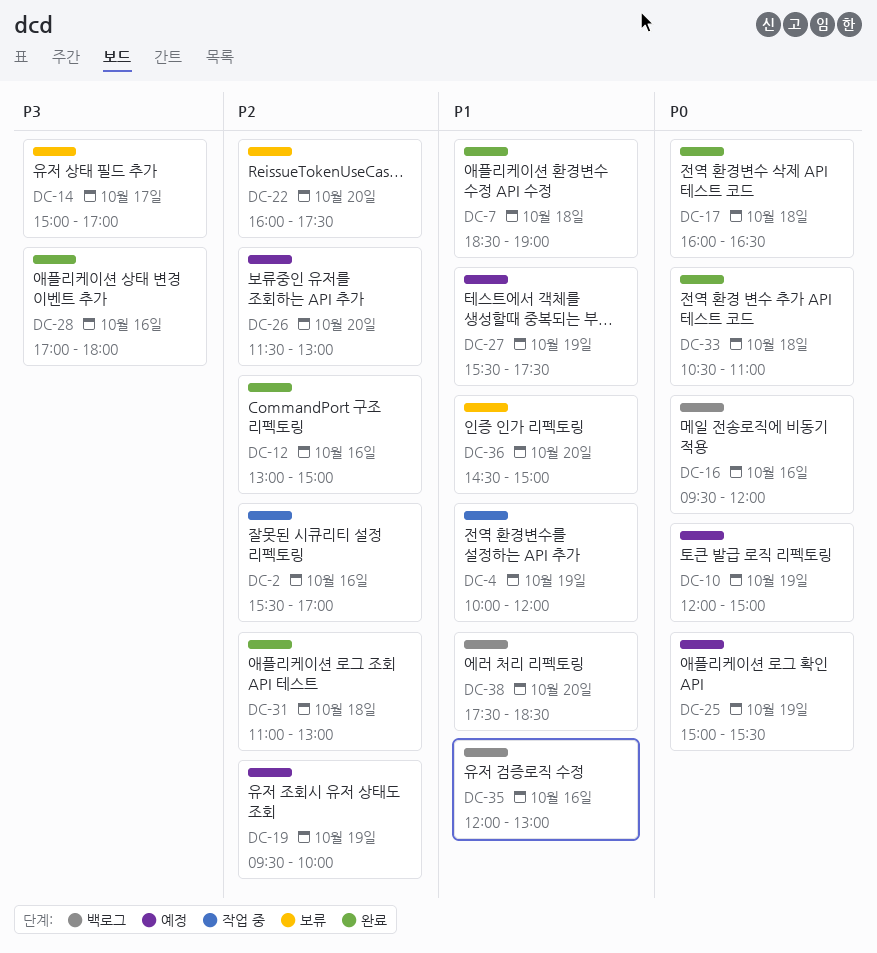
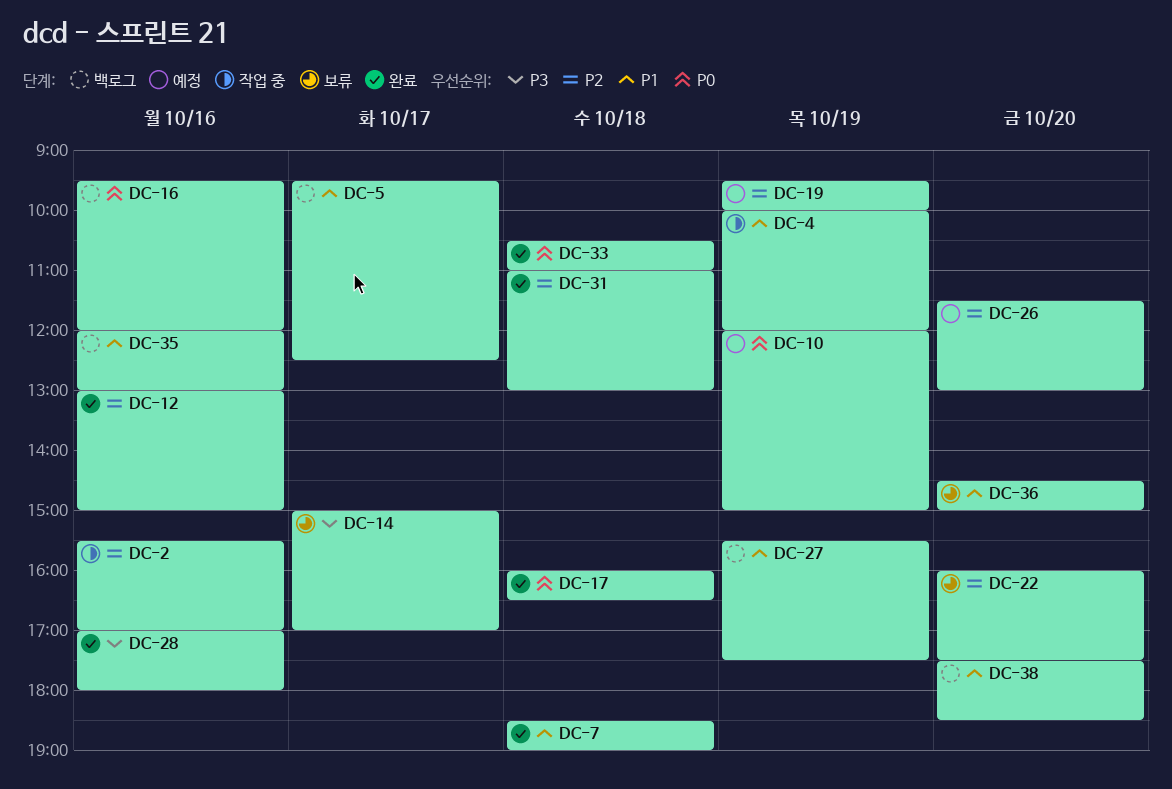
DC-5: none -> present
DC-25: present -> none
DC-27, status: 예정 -> 백로그

